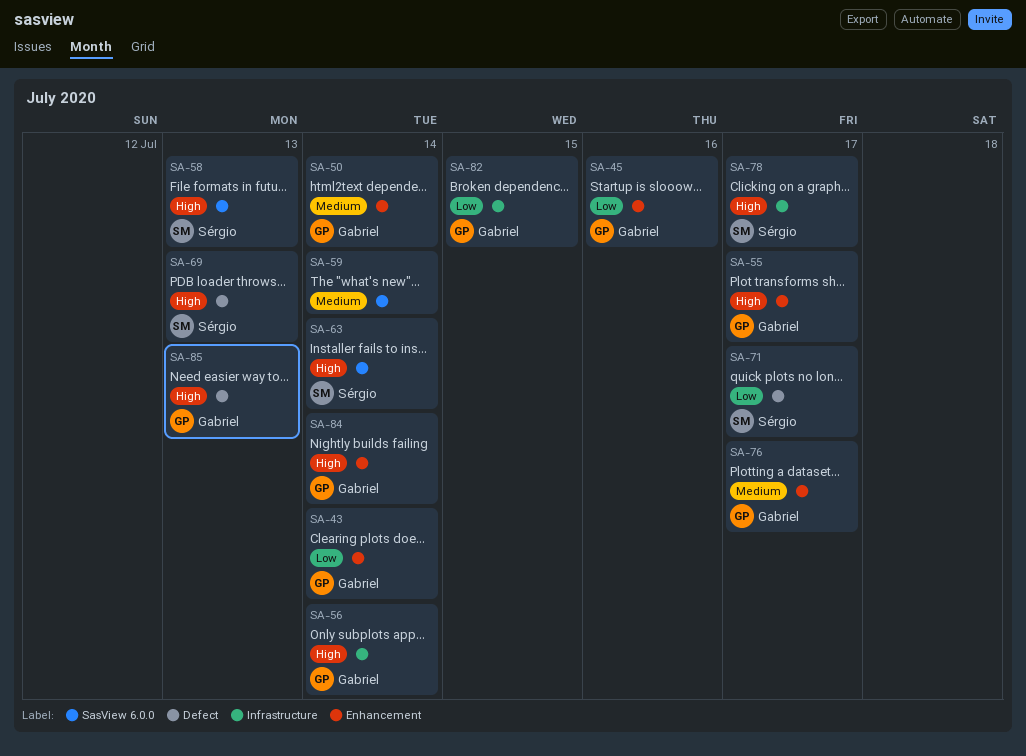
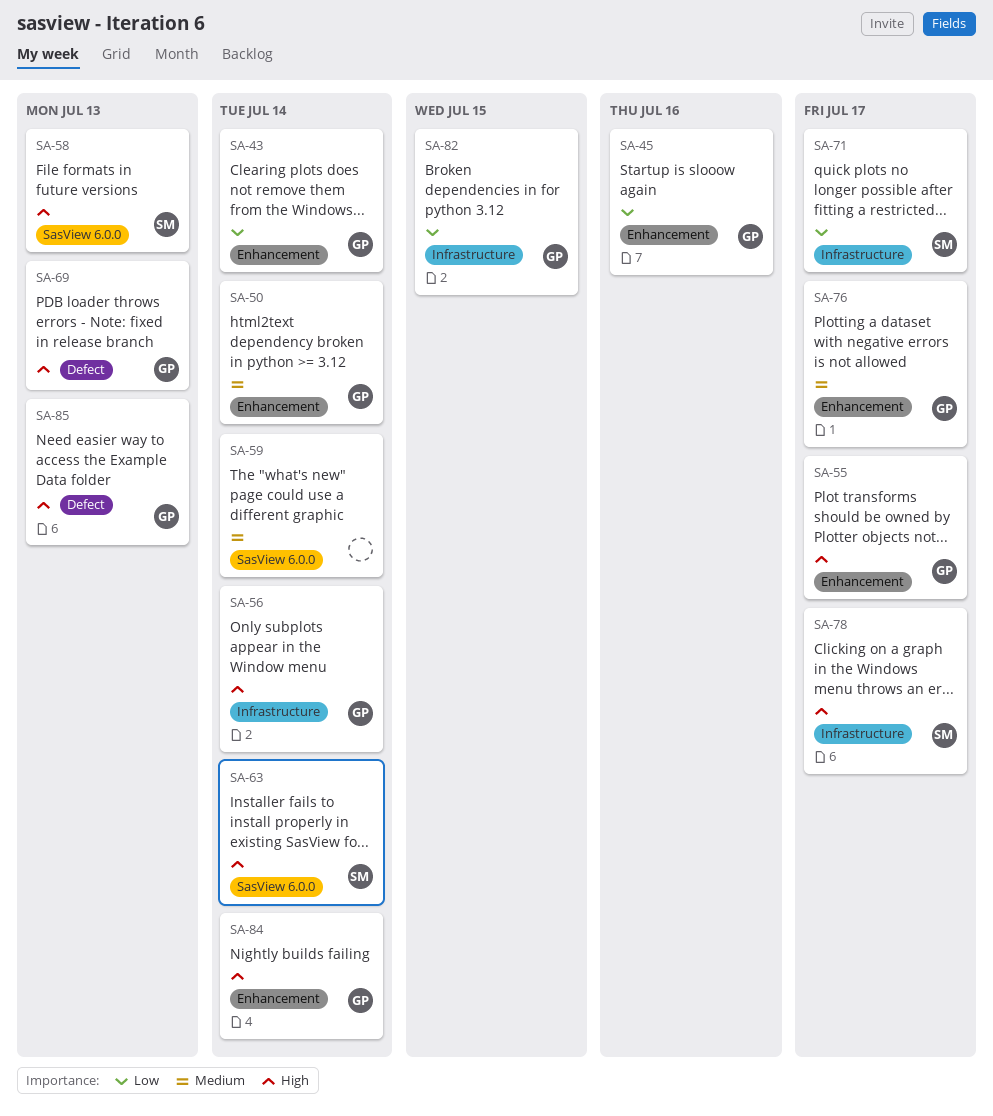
SA-69, owner: Sérgio -> Gabriel
SA-71, label: Defect -> Infrastructure

